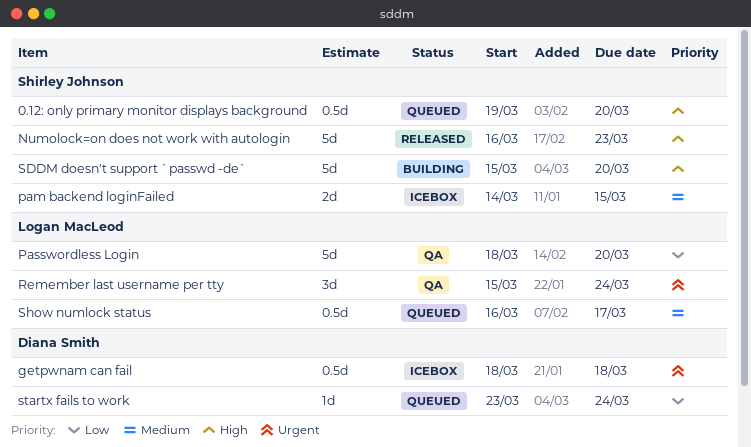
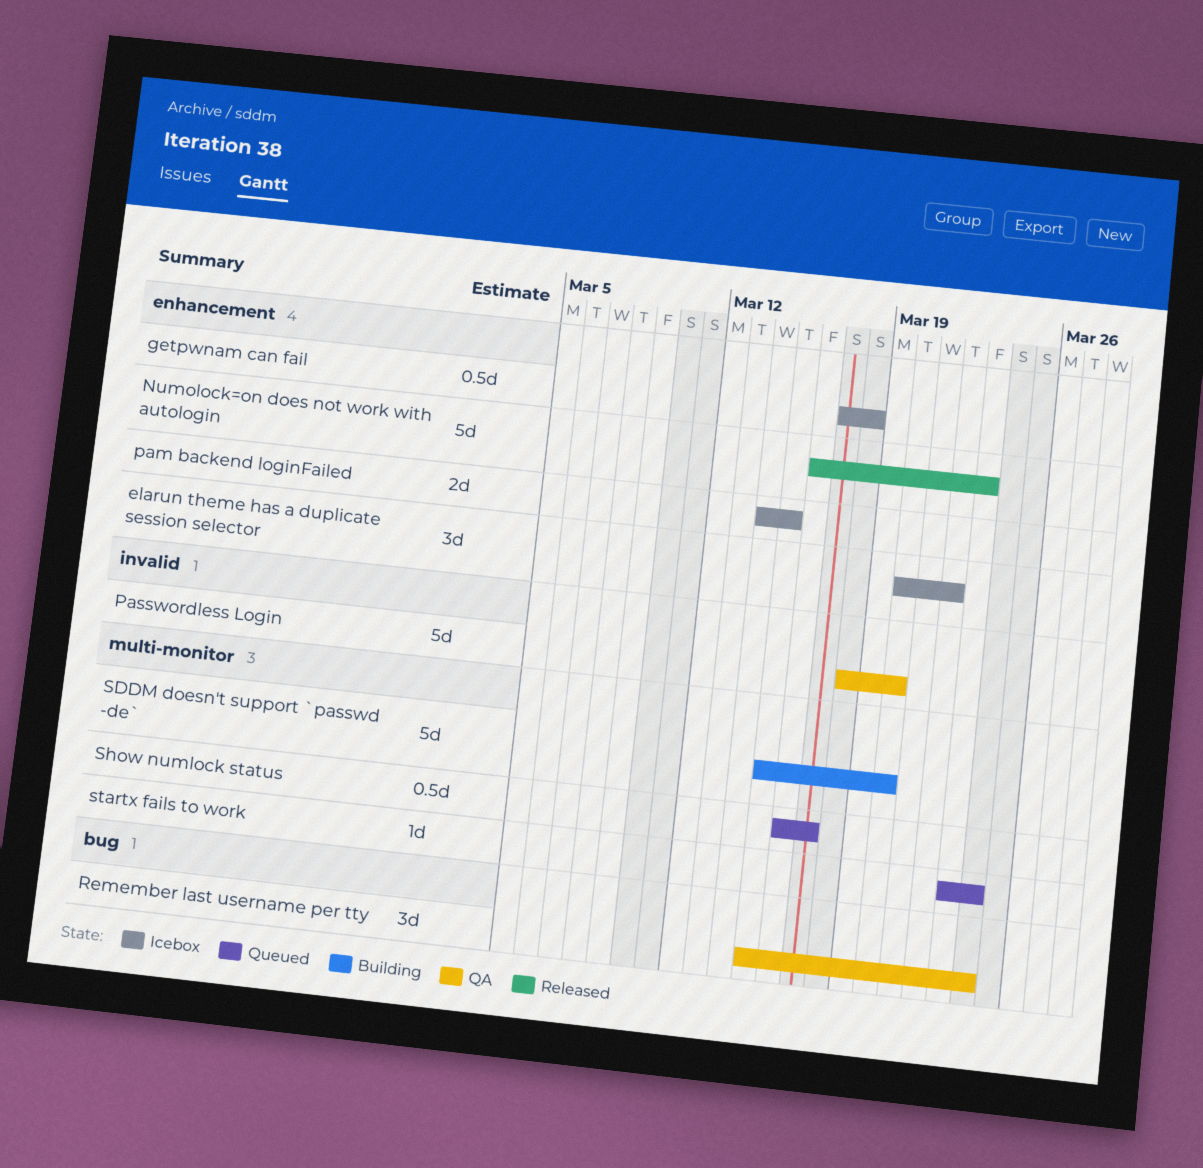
0.12: only primary monitor displays background: present -> none
elarun theme has a duplicate session selector: none -> present
getpwnam can fail, start: Mar 18 -> Mar 17

